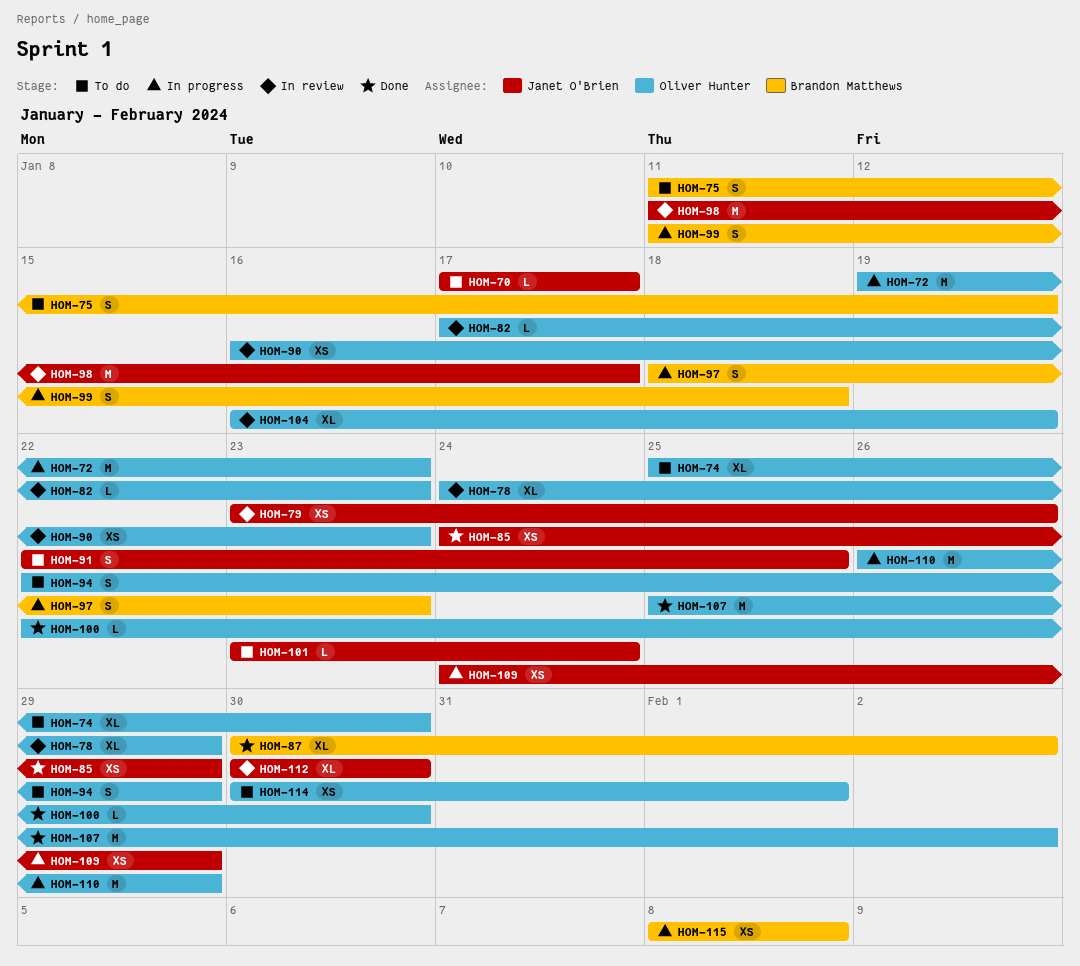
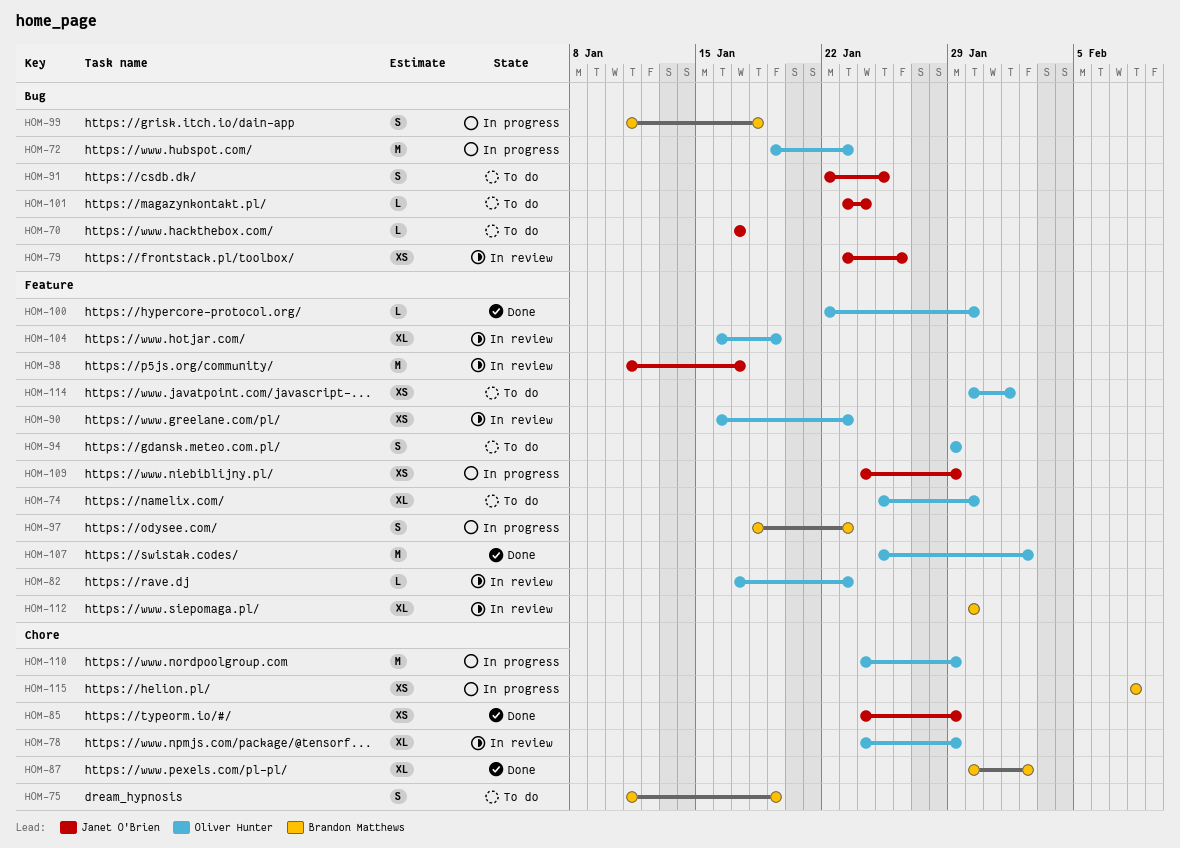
HOM-94, start: Jan 22 -> Jan 29
HOM-110, start: Jan 26 -> Jan 24
HOM-112, owner: Janet O'Brien -> Brandon Matthews

